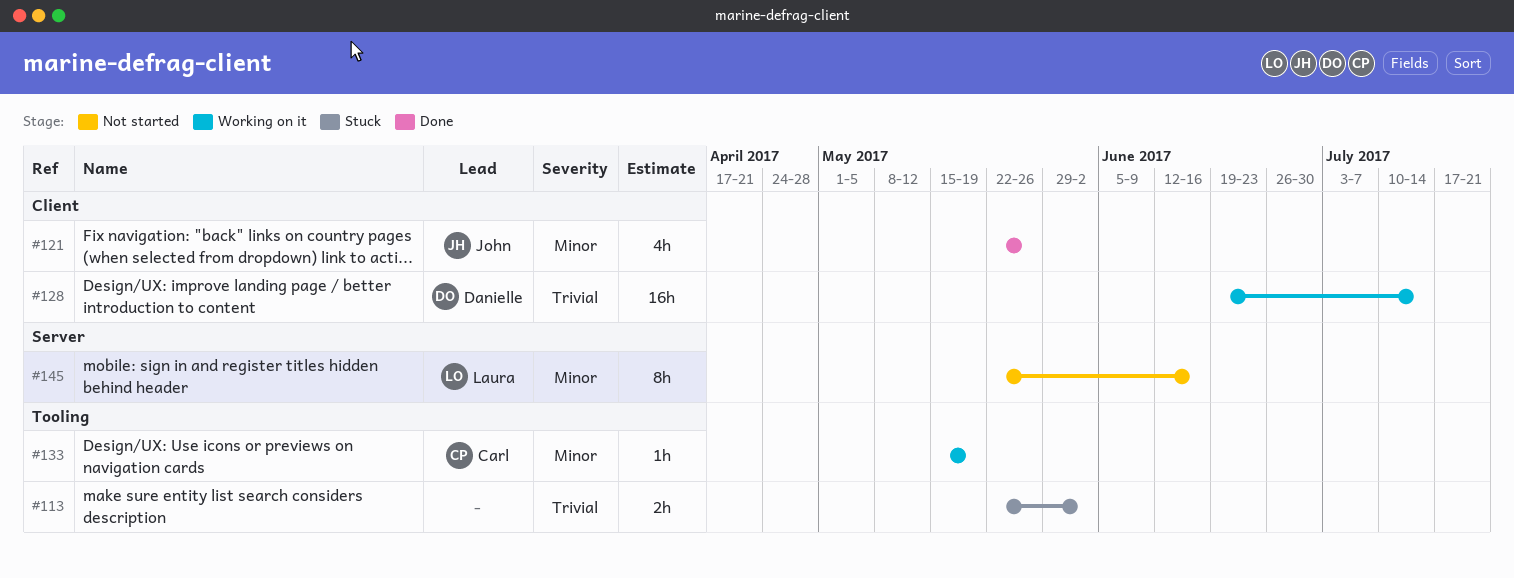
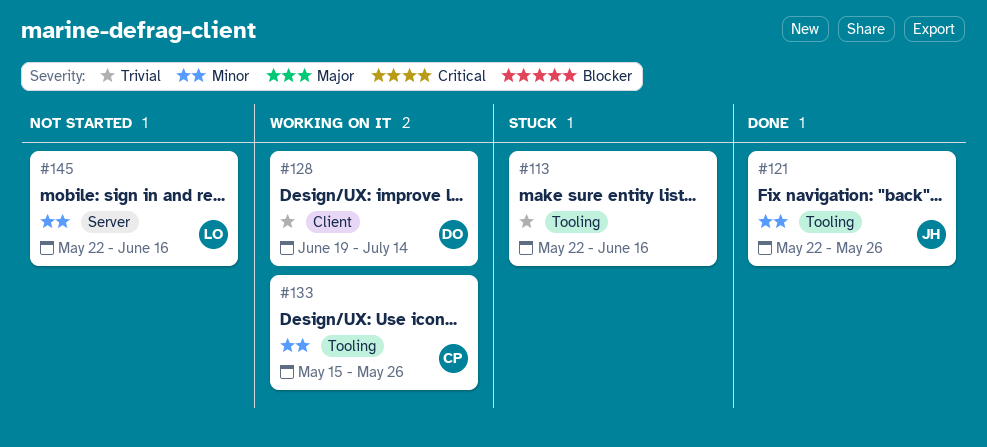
#113, due: Jun 2 -> Jun 16
#121, label: Client -> Tooling
#133, due: May 19 -> May 26

